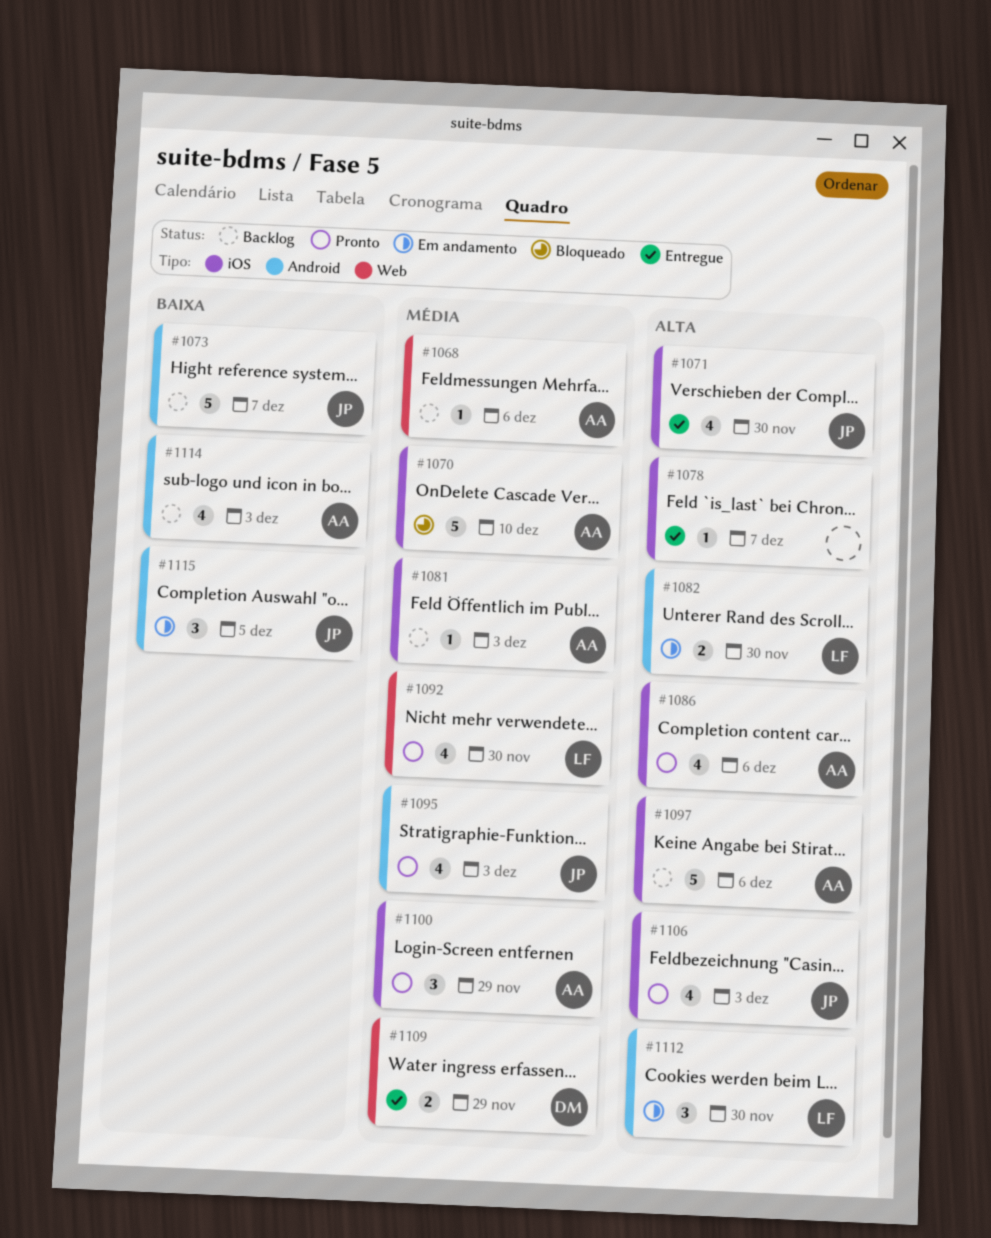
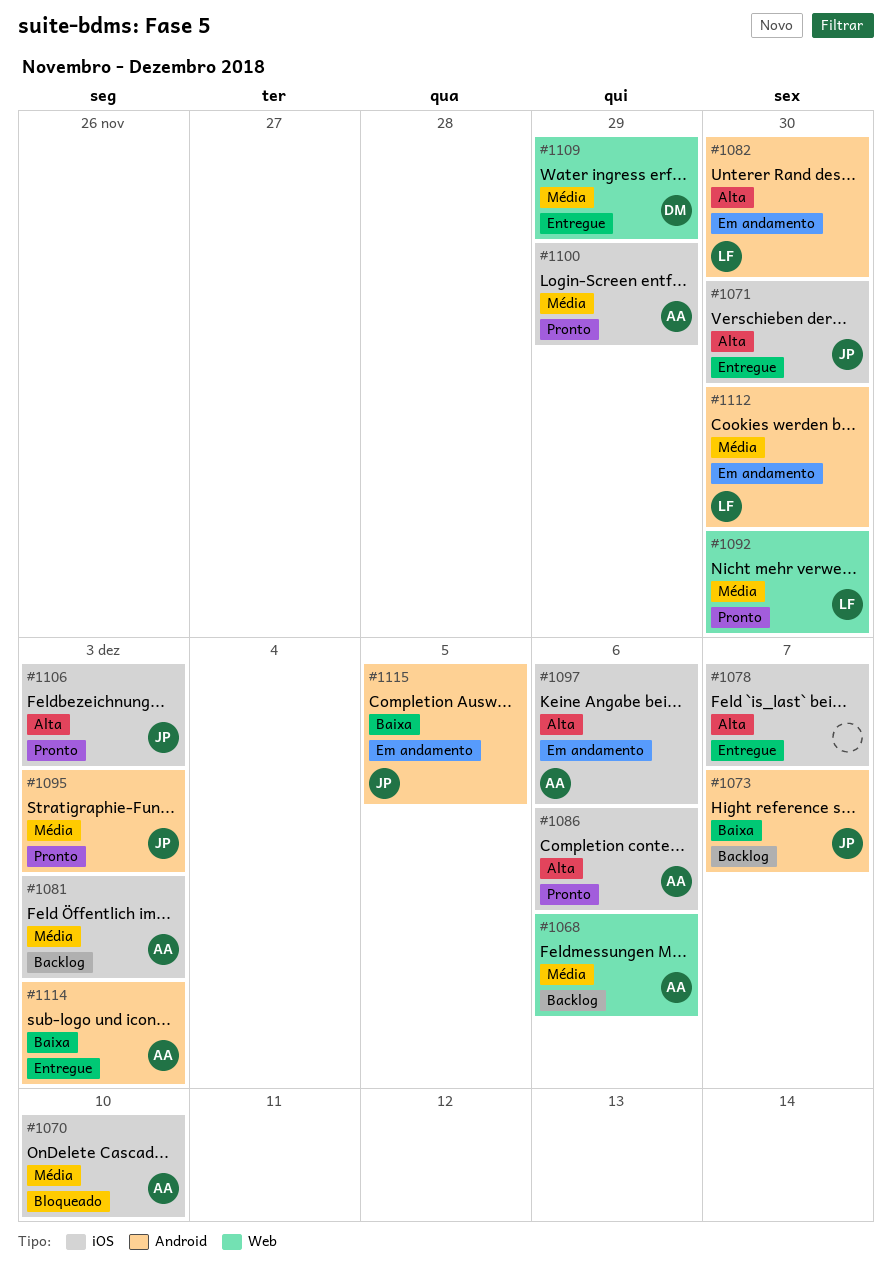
#1097, status: Backlog -> Em andamento
#1112, priority: Alta -> Média
#1114, status: Backlog -> Entregue

